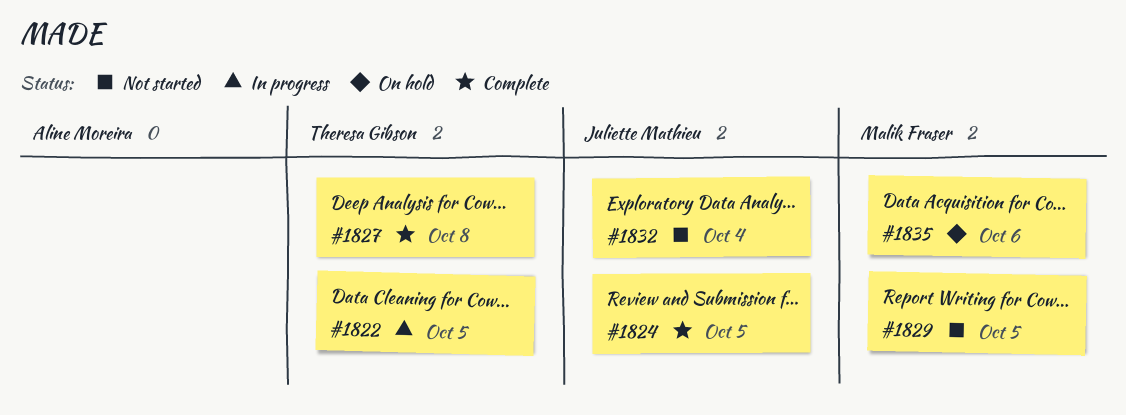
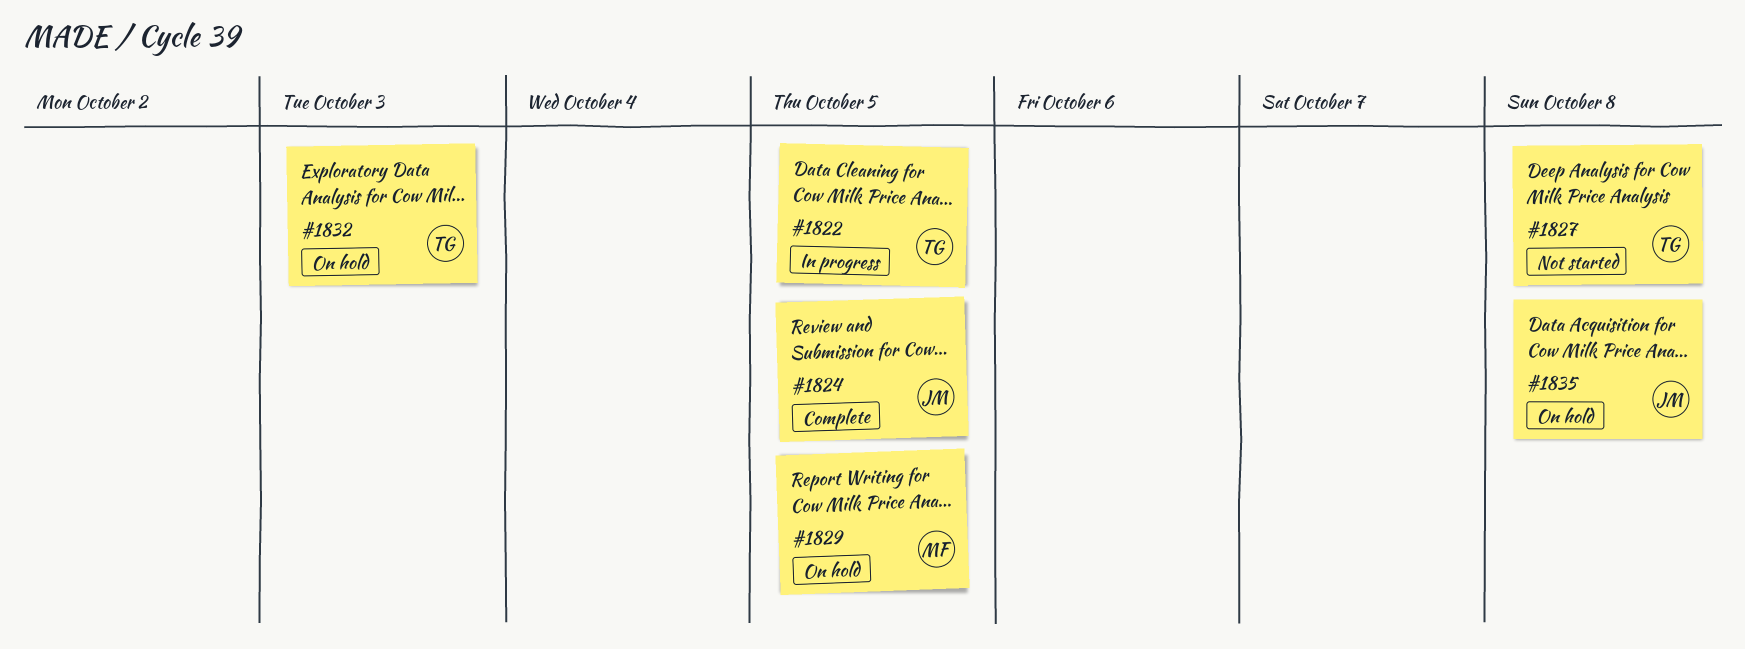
#1827, status: Complete -> Not started
#1829, status: Not started -> On hold
#1832, status: Not started -> On hold
#1832, owner: Juliette Mathieu -> Theresa Gibson
#1832, due: Oct 4 -> Oct 3
#1835, owner: Malik Fraser -> Juliette Mathieu
#1835, due: Oct 6 -> Oct 8

